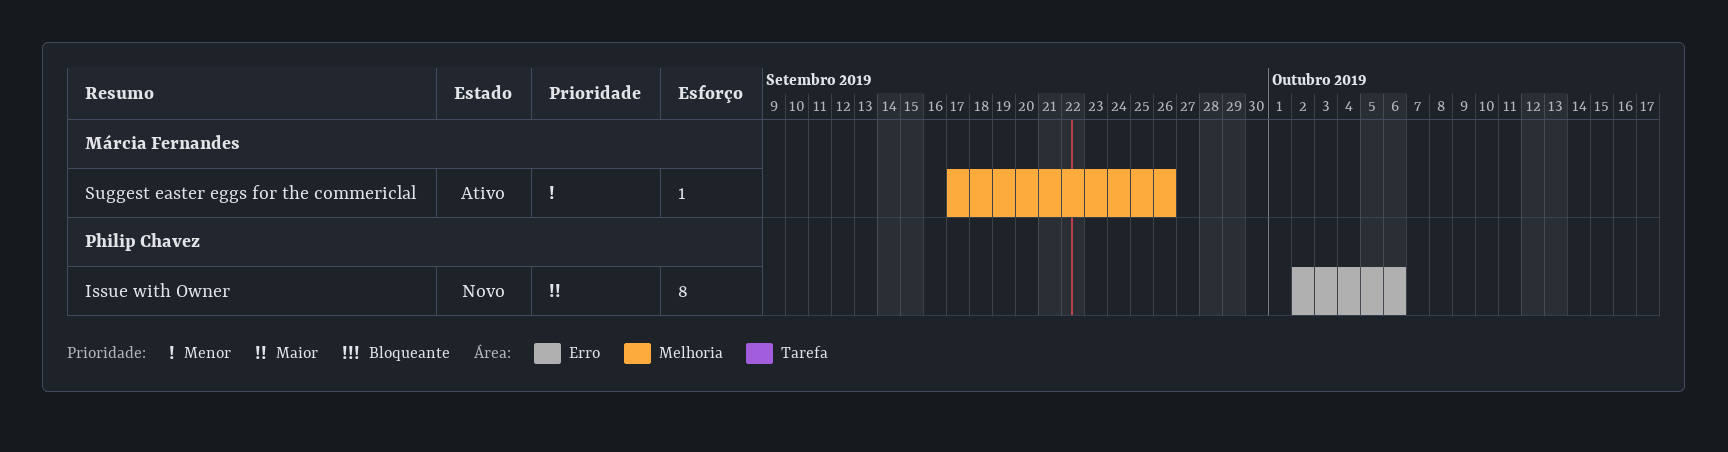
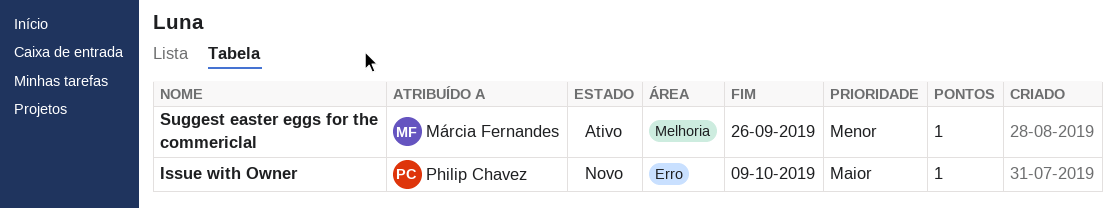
Issue with Owner, estimate: 8 -> 1
Issue with Owner, due: Oct 6 -> Oct 9

